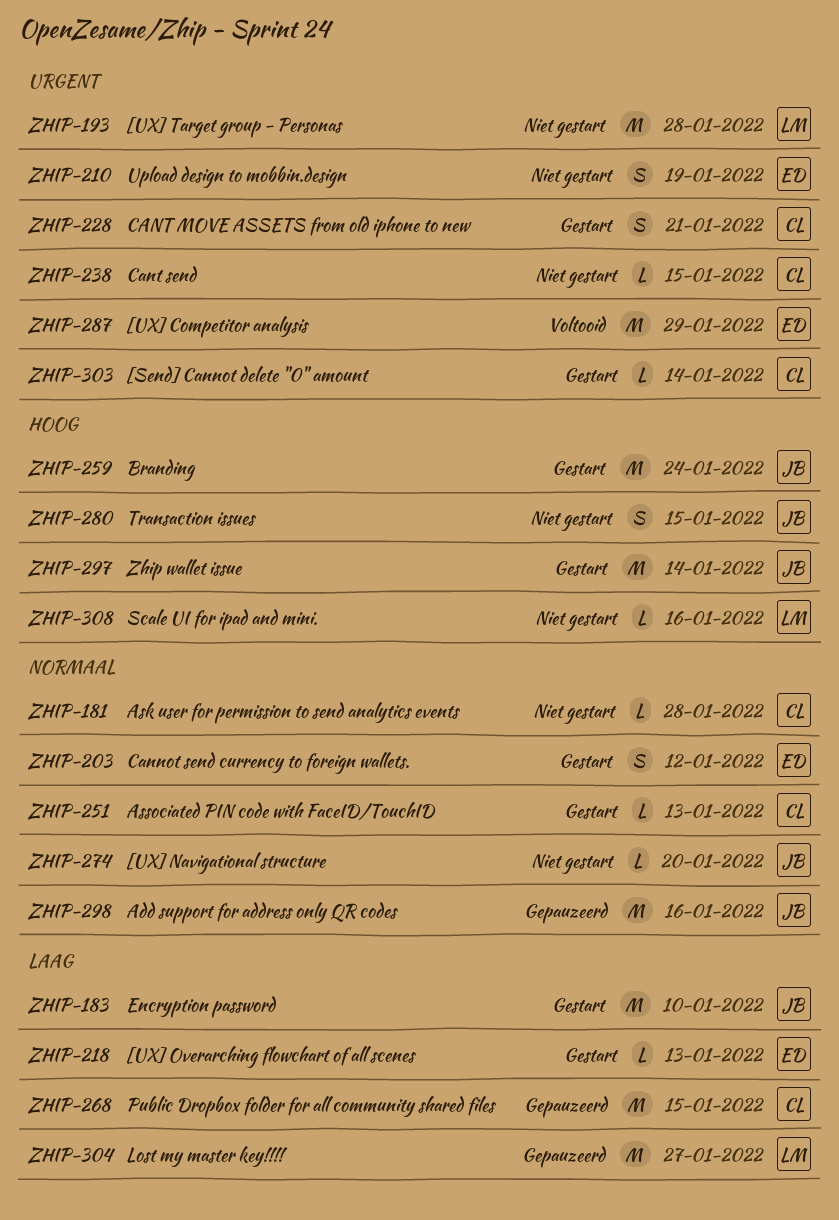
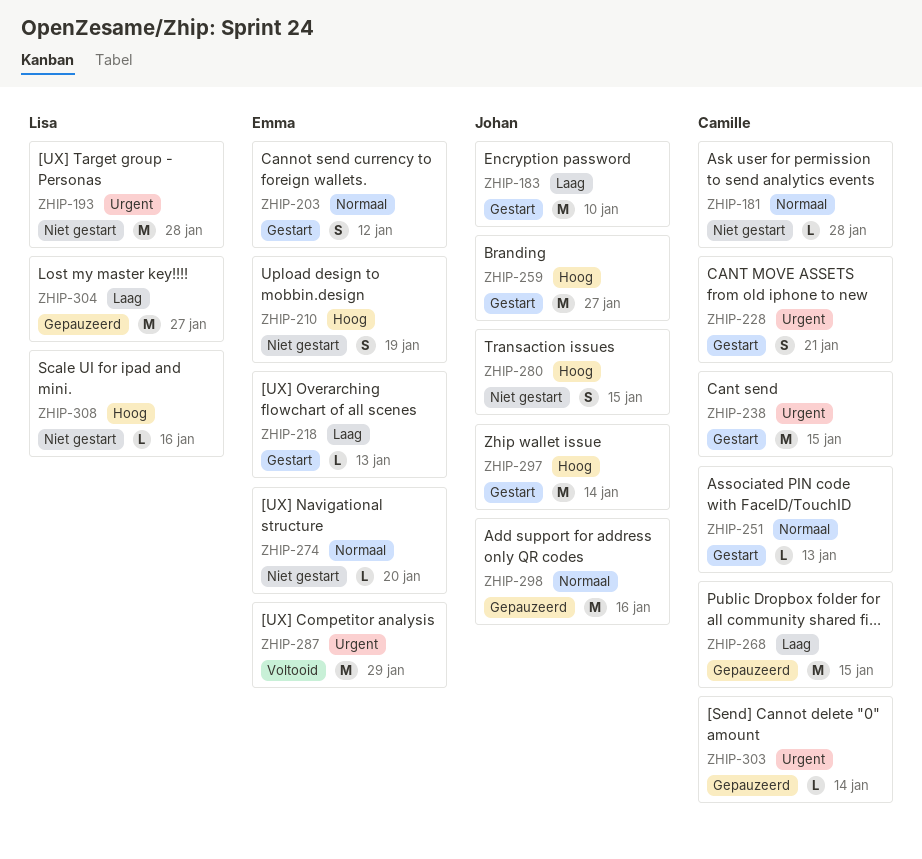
ZHIP-210, priority: Urgent -> Hoog
ZHIP-238, status: Niet gestart -> Gestart
ZHIP-238, estimate: L -> M
ZHIP-259, due: Jan 24 -> Jan 27
ZHIP-274, owner: Johan -> Emma
ZHIP-303, status: Gestart -> Gepauzeerd

